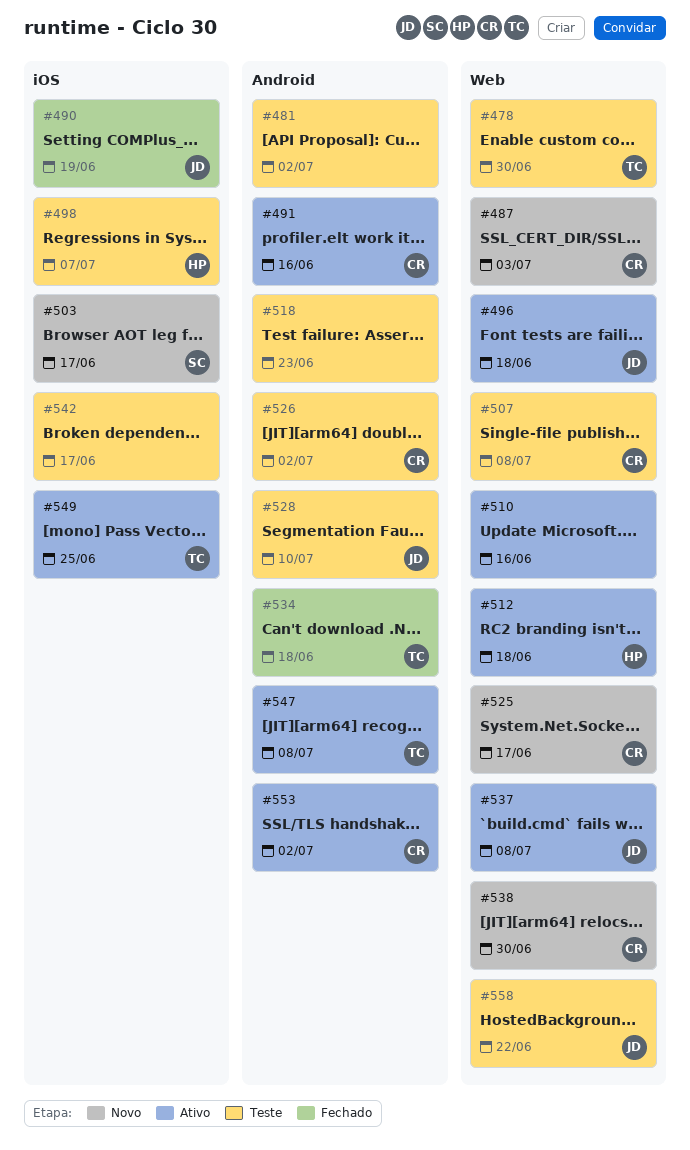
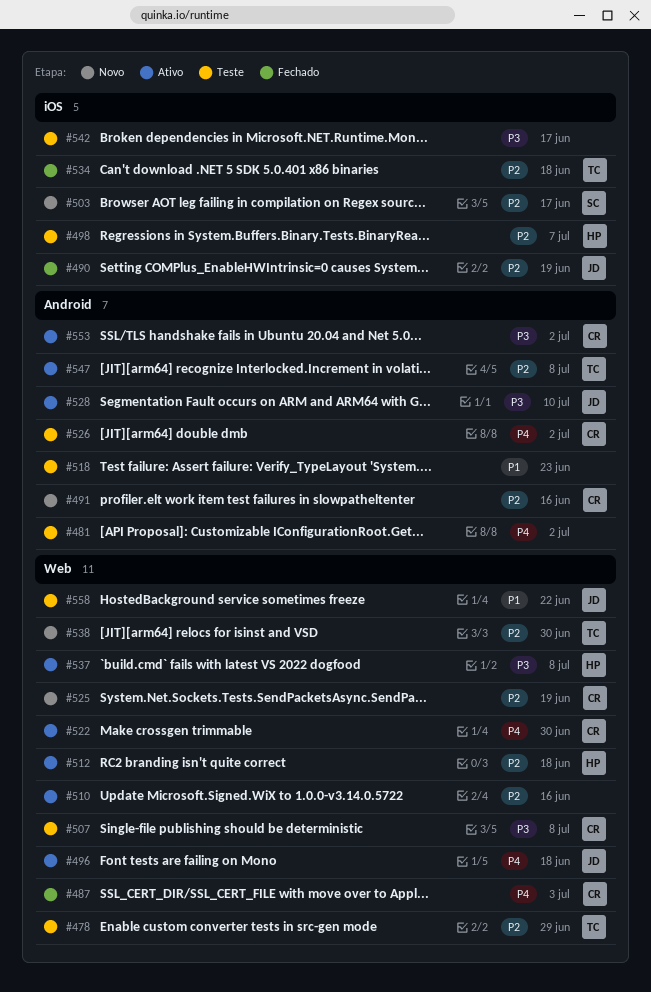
#478, due: Jun 30 -> Jun 29
#487, status: Novo -> Fechado
#491, status: Ativo -> Novo
#522: none -> present
#525, due: Jun 17 -> Jun 19
#528, status: Teste -> Ativo
#534, label: Android -> iOS
#537, owner: JD -> HP
#538, owner: CR -> TC
#549: present -> none

